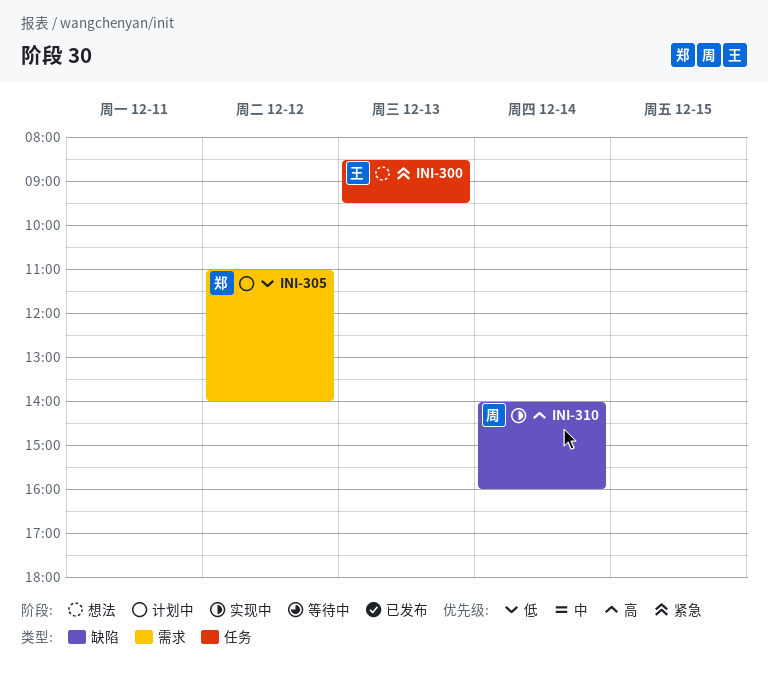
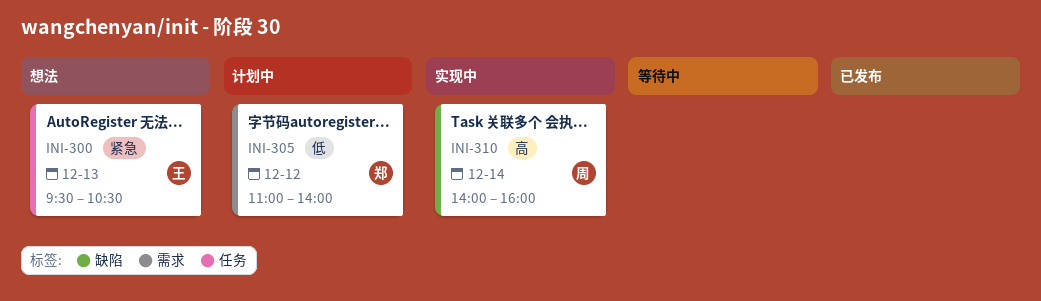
INI-300, begins: 08:30 -> 09:30
INI-300, ends: 09:30 -> 10:30

